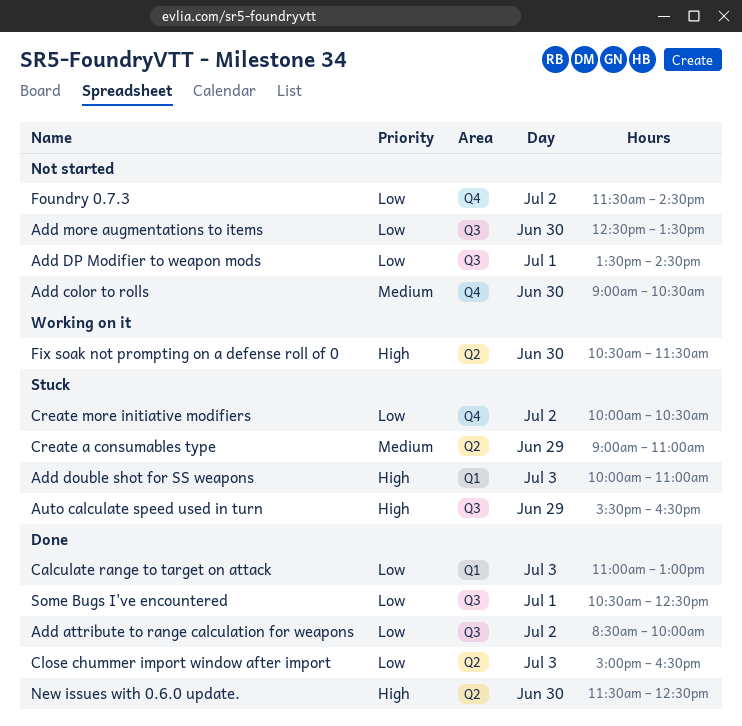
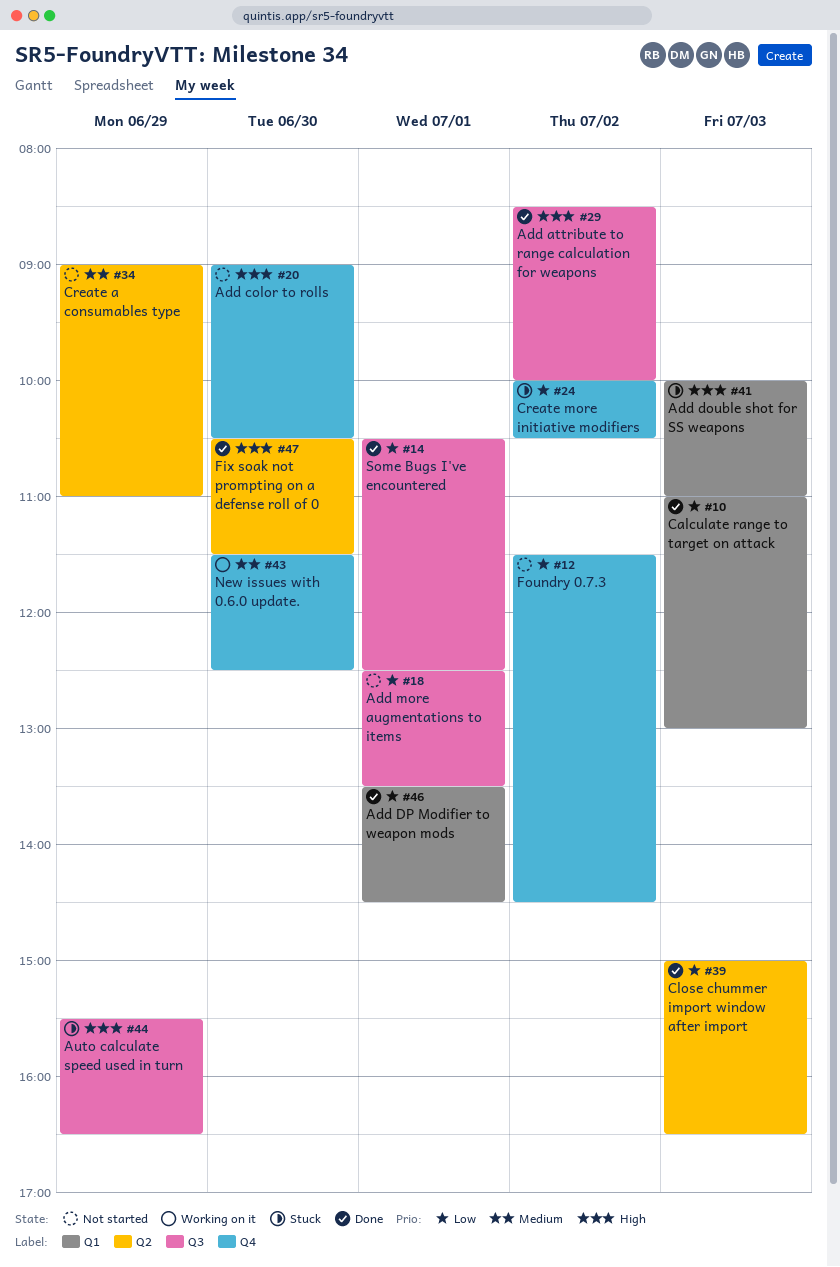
Add attribute to range calculation for weapons, priority: Low -> High
Add color to rolls, priority: Medium -> High
Add DP Modifier to weapon mods, status: Not started -> Done
Add DP Modifier to weapon mods, label: Q3 -> Q1
Add more augmentations to items, day: Jun 30 -> Jul 1
Create a consumables type, status: Stuck -> Not started
Fix soak not prompting on a defense roll of 0, status: Working on it -> Done
New issues with 0.6.0 update., status: Done -> Working on it
New issues with 0.6.0 update., priority: High -> Medium
New issues with 0.6.0 update., label: Q2 -> Q4

